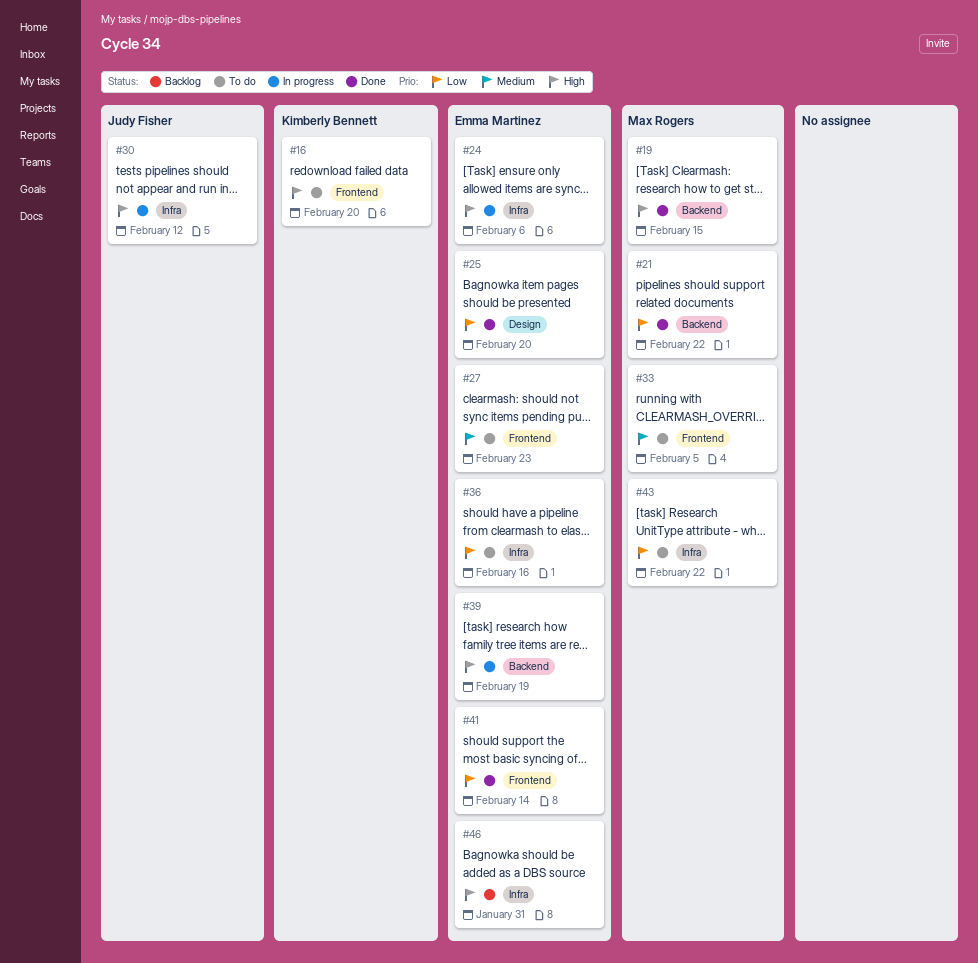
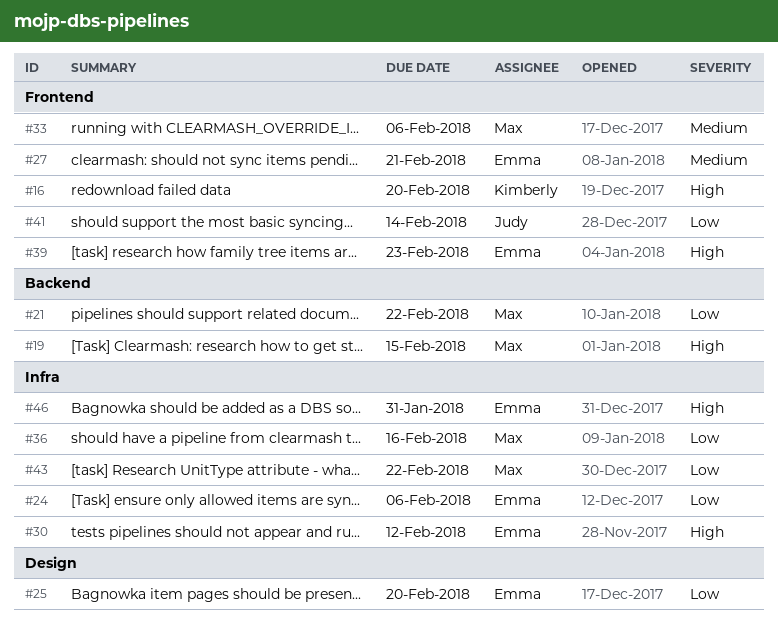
#24, priority: High -> Low
#27, due: Feb 23 -> Feb 21
#30, owner: Judy Fisher -> Emma Martinez
#33, due: Feb 5 -> Feb 6
#36, owner: Emma Martinez -> Max Rogers
#39, label: Backend -> Frontend
#39, due: Feb 19 -> Feb 23
#41, owner: Emma Martinez -> Judy Fisher

